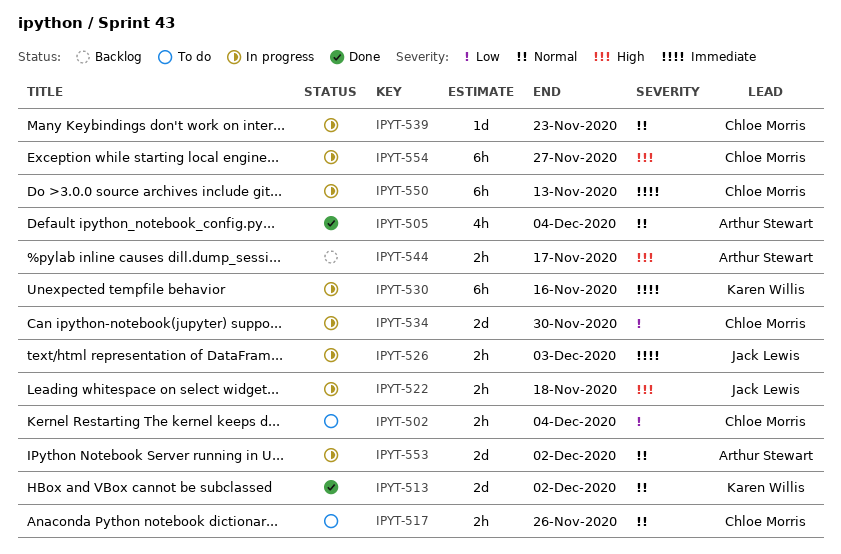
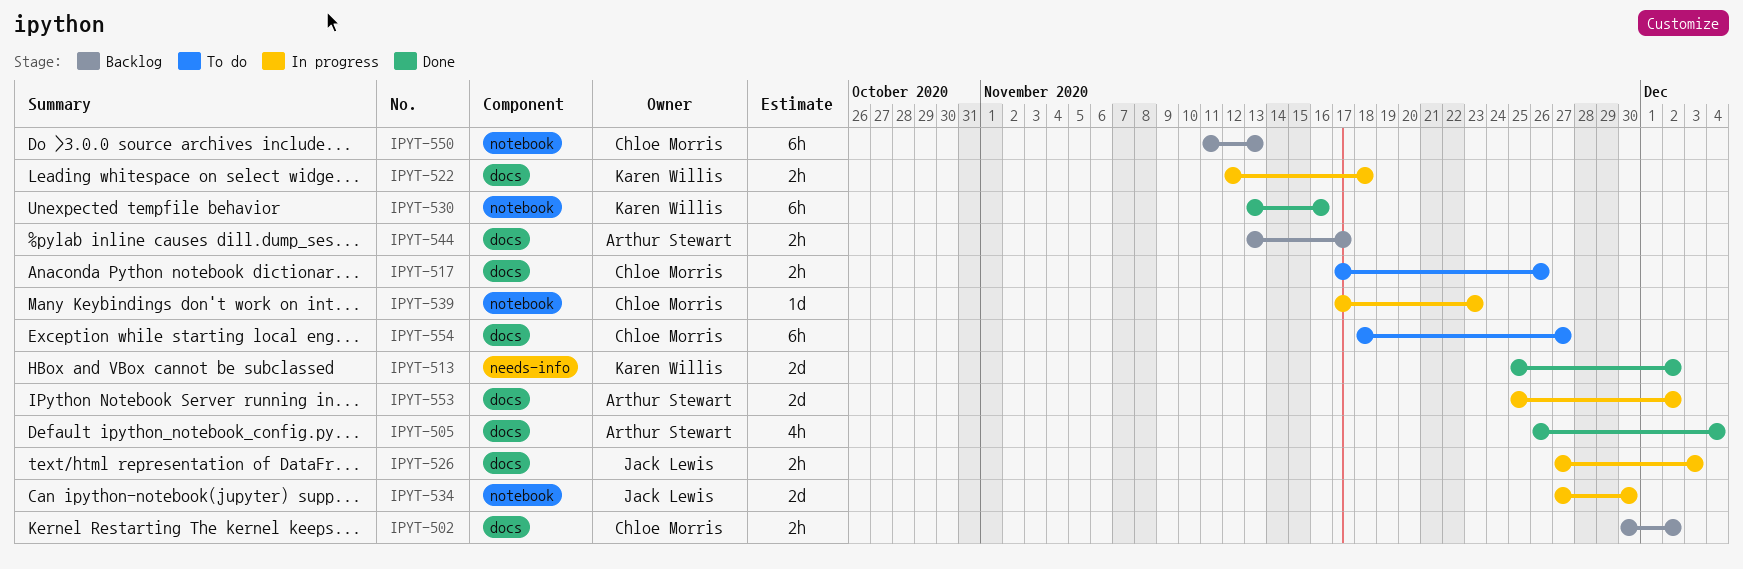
IPYT-502, status: To do -> Backlog
IPYT-502, due: Dec 4 -> Dec 2
IPYT-522, owner: Jack Lewis -> Karen Willis
IPYT-530, status: In progress -> Done
IPYT-534, owner: Chloe Morris -> Jack Lewis
IPYT-550, status: In progress -> Backlog
IPYT-554, status: In progress -> To do

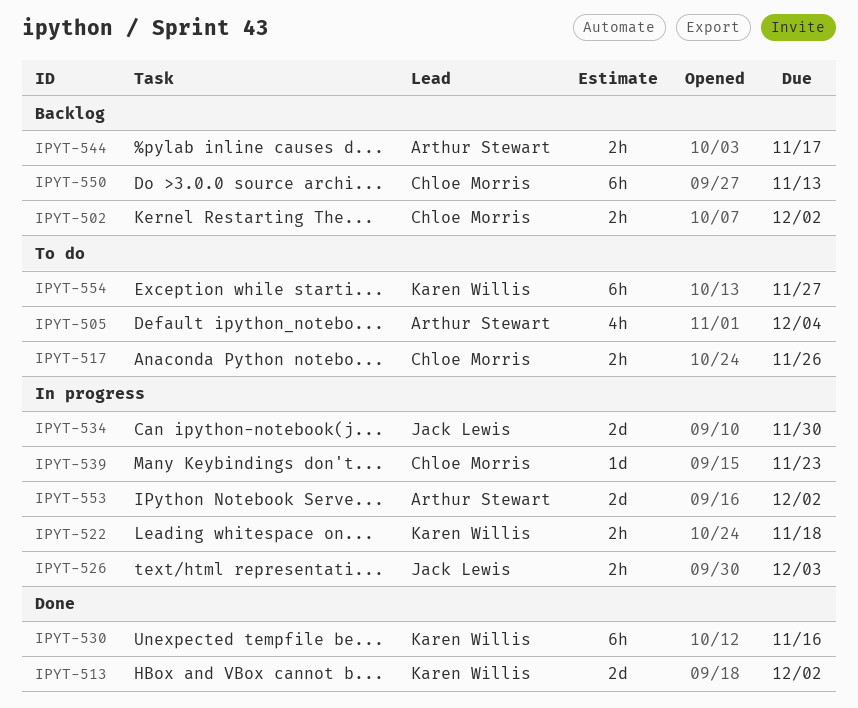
IPYT-505, status: Done -> To do
IPYT-554, owner: Chloe Morris -> Karen Willis

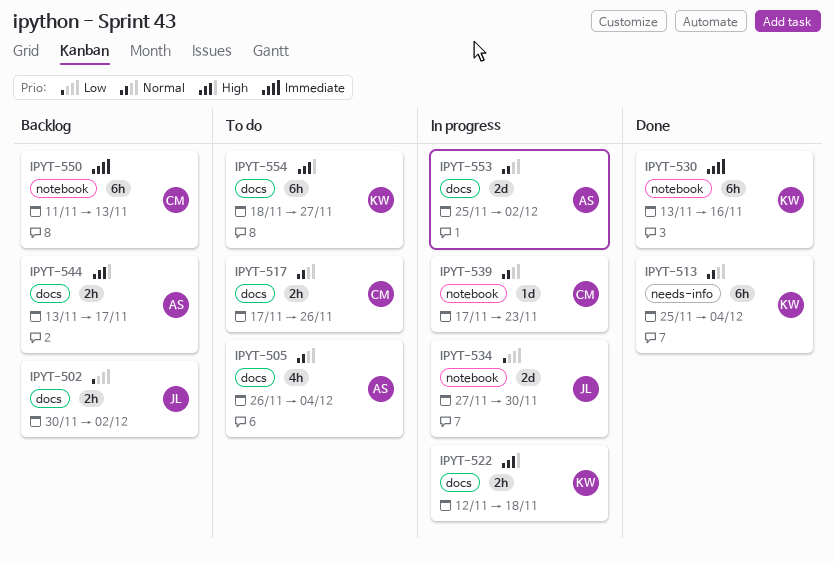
IPYT-502, owner: Chloe Morris -> Jack Lewis
IPYT-513, estimate: 2d -> 6h
IPYT-513, due: Dec 2 -> Dec 4
IPYT-526: present -> none

